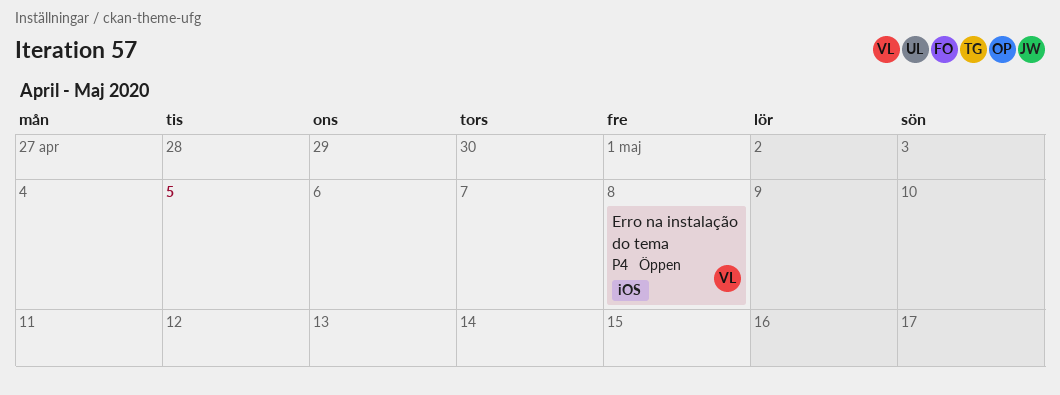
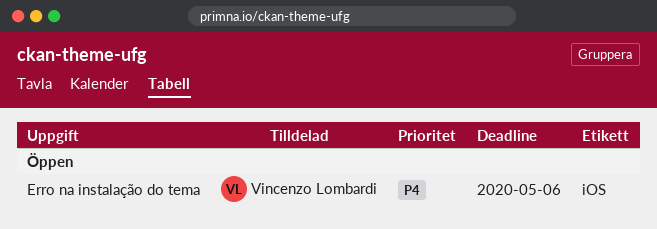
Erro na instalação do tema, due: May 8 -> May 6

